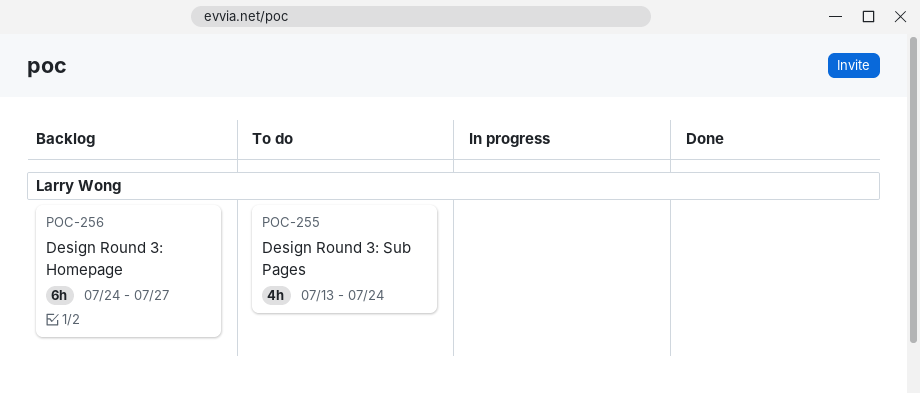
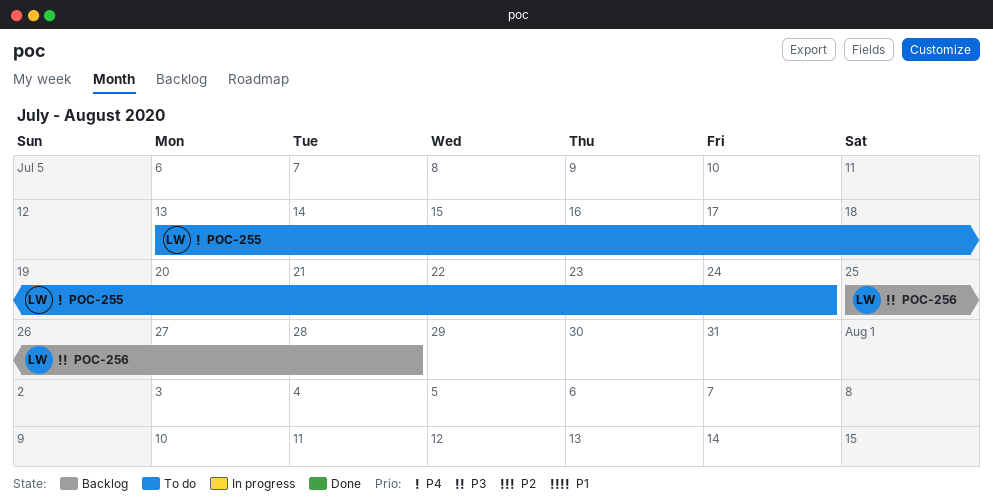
POC-256, start: Jul 24 -> Jul 25
POC-256, due: Jul 27 -> Jul 28

